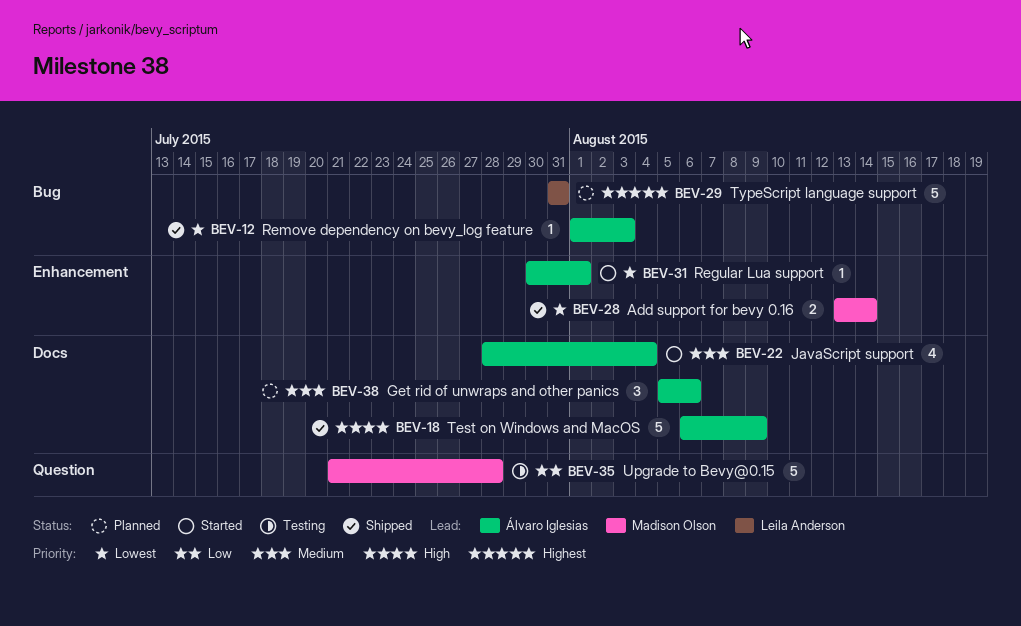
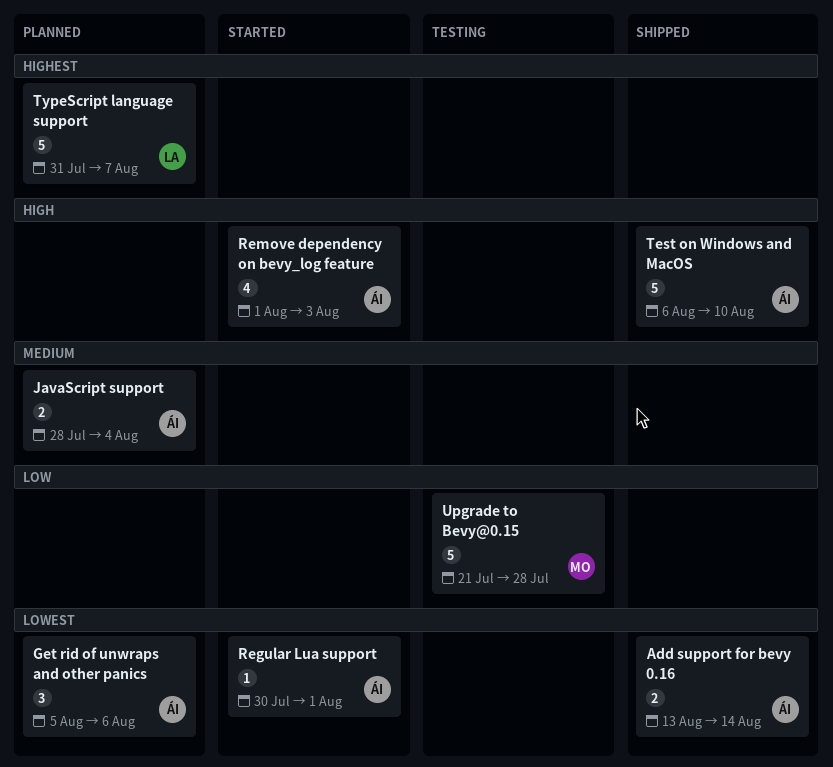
Add support for bevy 0.16, owner: Madison Olson -> Álvaro Iglesias
Get rid of unwraps and other panics, priority: Medium -> Lowest
JavaScript support, status: Started -> Planned
JavaScript support, estimate: 4 -> 2
Remove dependency on bevy_log feature, status: Shipped -> Started
Remove dependency on bevy_log feature, priority: Lowest -> High
Remove dependency on bevy_log feature, estimate: 1 -> 4
Test on Windows and MacOS, due: Aug 9 -> Aug 10
TypeScript language support, due: Jul 31 -> Aug 7

